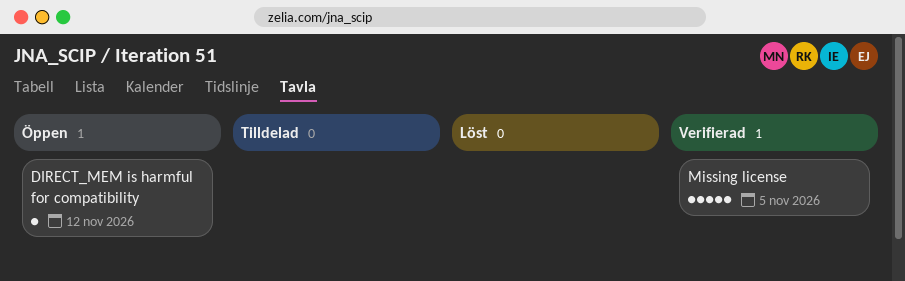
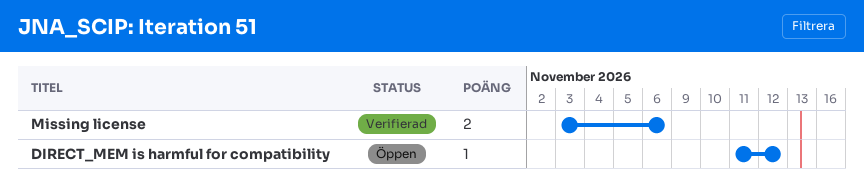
Missing license, estimate: 5 -> 2
Missing license, due: Nov 5 -> Nov 6

